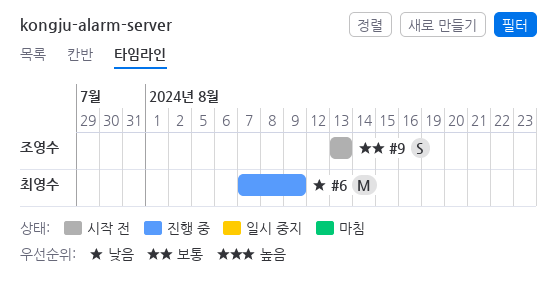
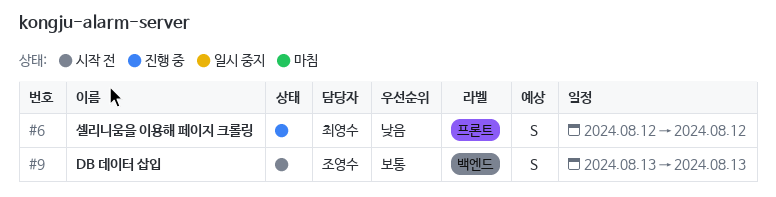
#6, estimate: M -> S
#6, start: Aug 7 -> Aug 12
#6, due: Aug 9 -> Aug 12

